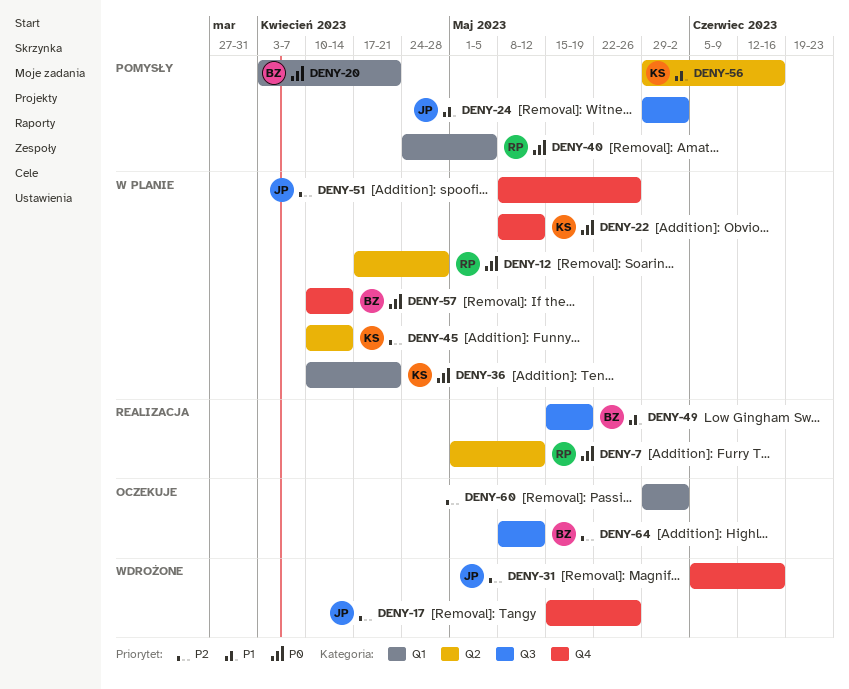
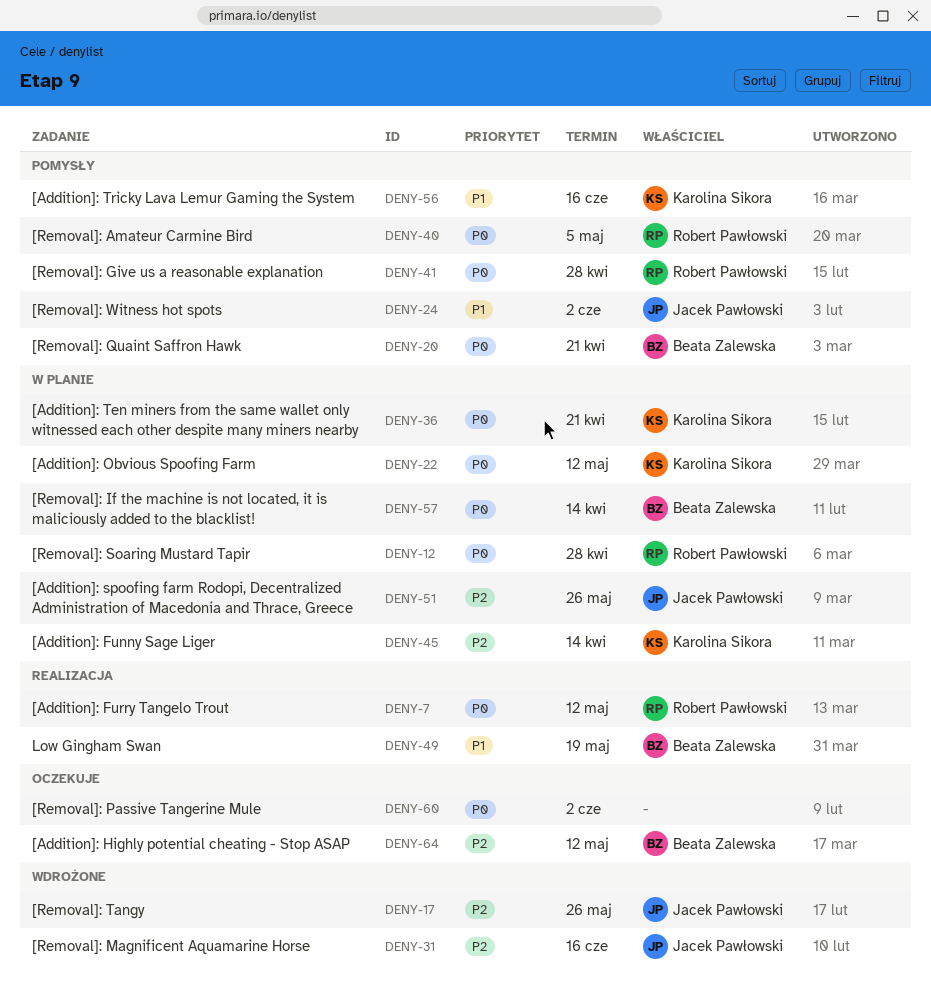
DENY-41: none -> present
DENY-60, priority: P2 -> P0

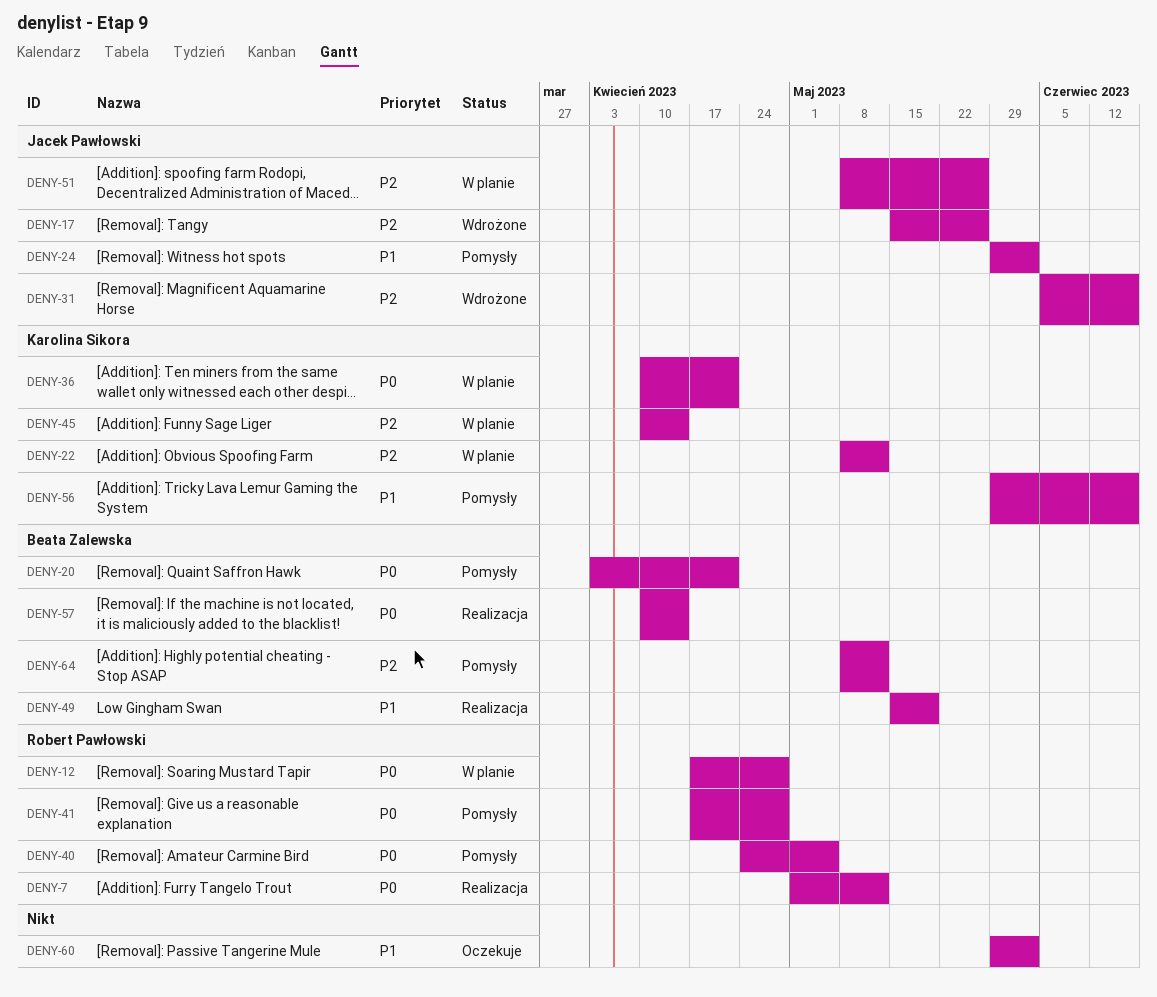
DENY-22, priority: P0 -> P2
DENY-57, status: W planie -> Realizacja
DENY-60, priority: P0 -> P1
DENY-64, status: Oczekuje -> Pomysły

